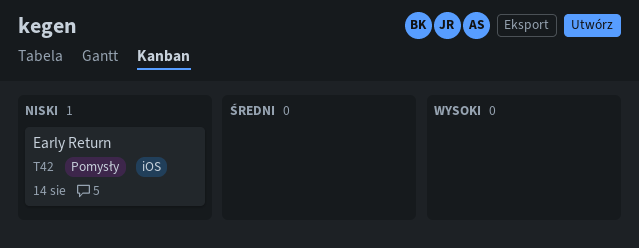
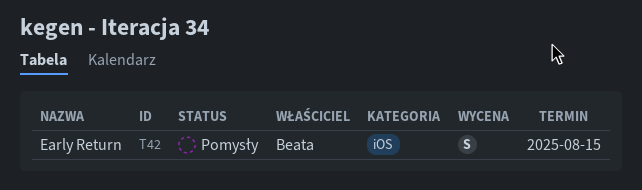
T42, due: Aug 14 -> Aug 15

